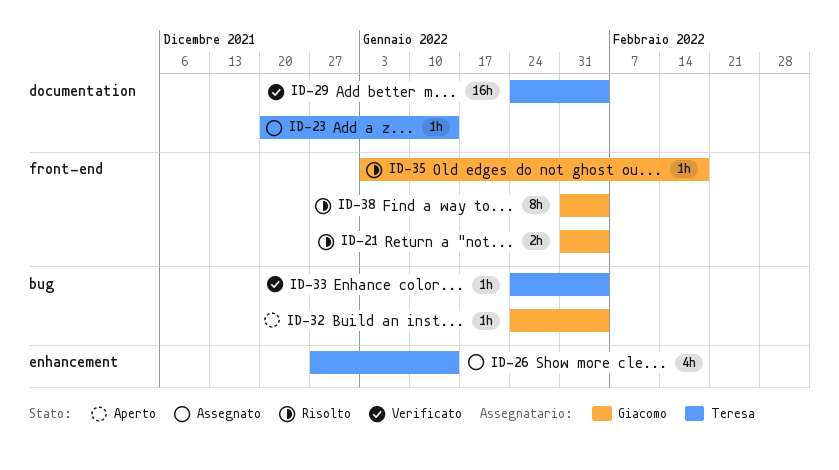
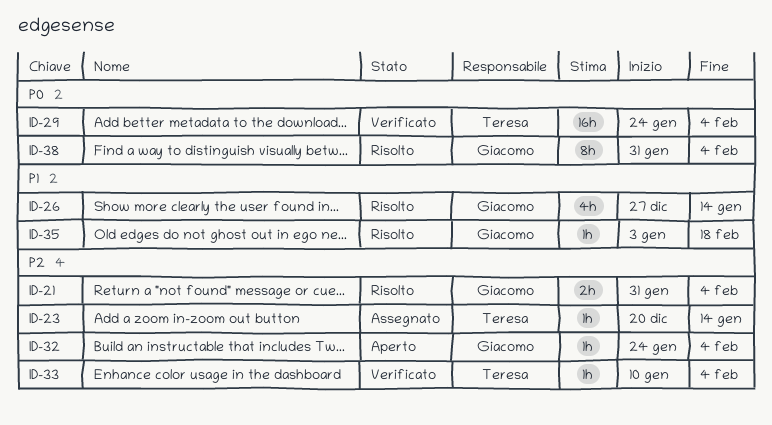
ID-26, status: Assegnato -> Risolto
ID-26, owner: Teresa -> Giacomo
ID-33, start: Jan 24 -> Jan 10

